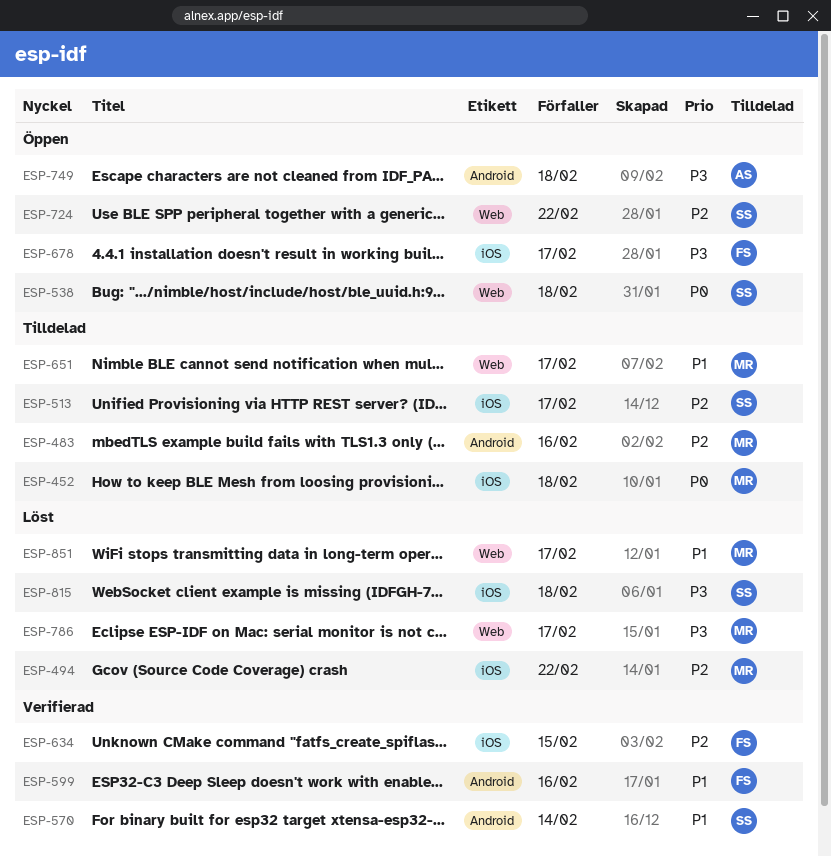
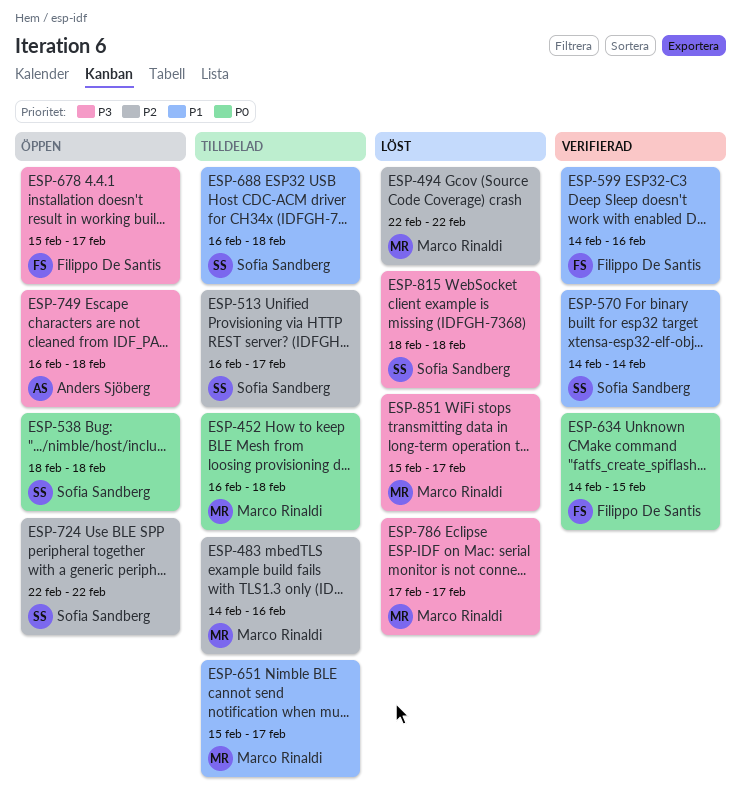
ESP-634, priority: P2 -> P0
ESP-688: none -> present
ESP-851, priority: P1 -> P3

